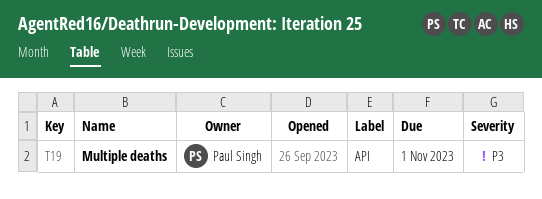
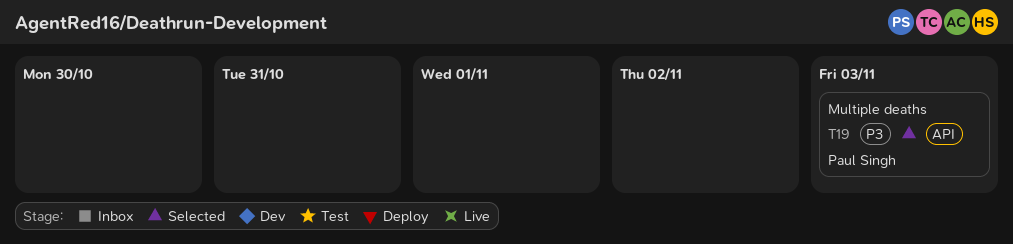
T19, due: Nov 1 -> Nov 3

